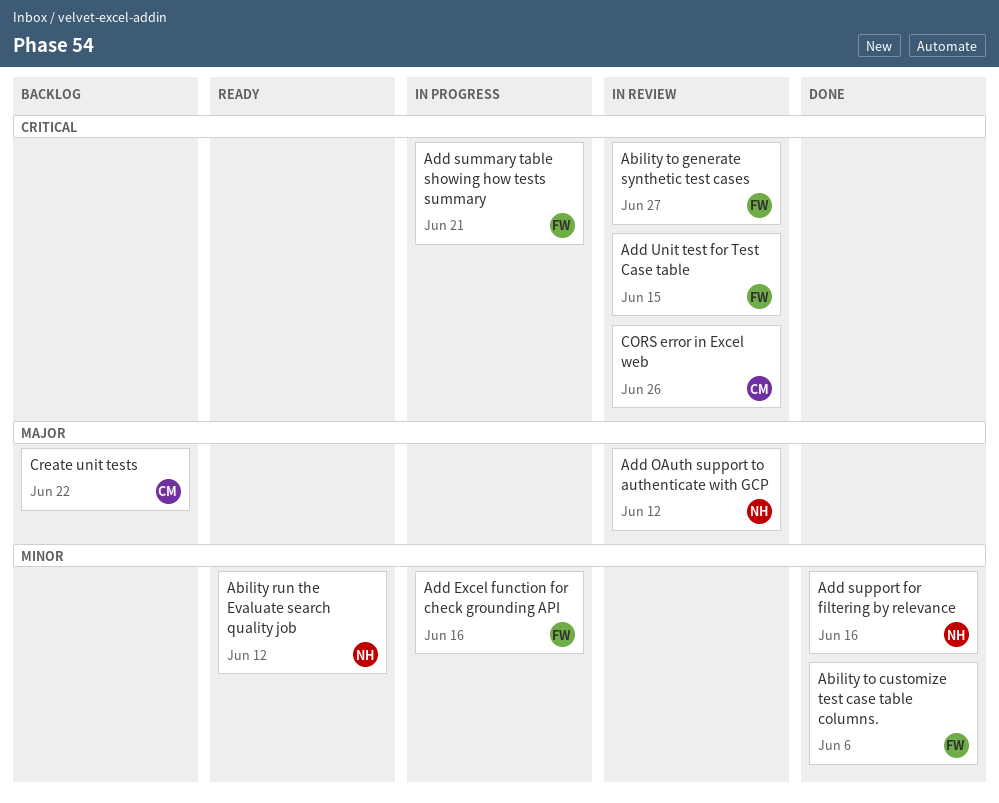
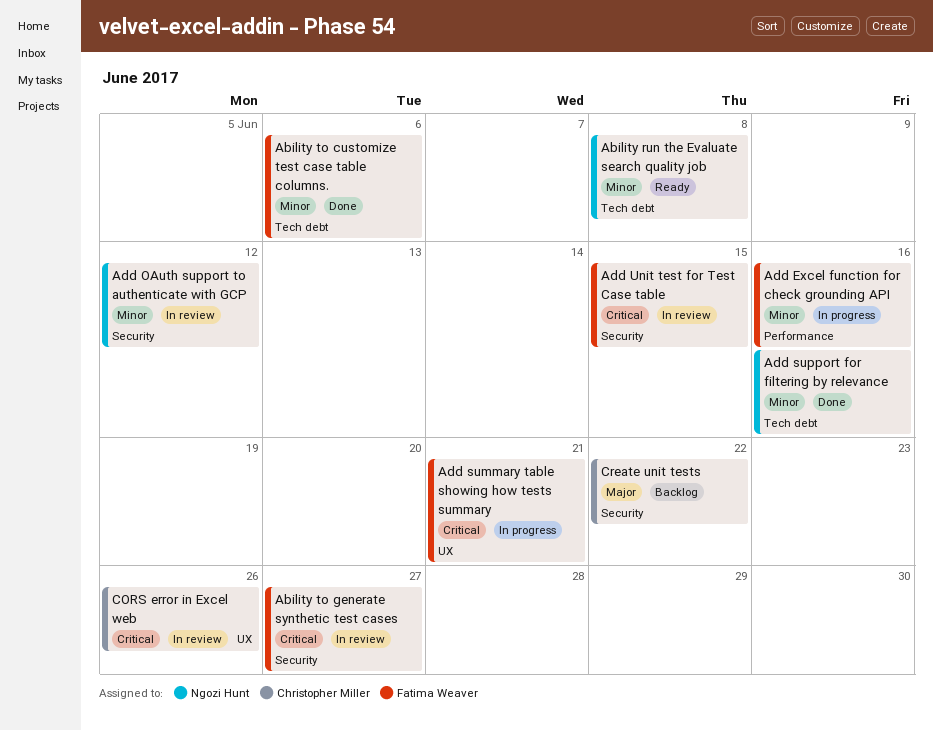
Ability run the Evaluate search quality job, due: Jun 12 -> Jun 8
Add OAuth support to authenticate with GCP, priority: Major -> Minor

